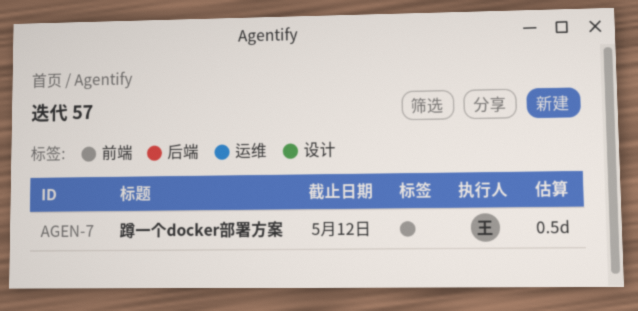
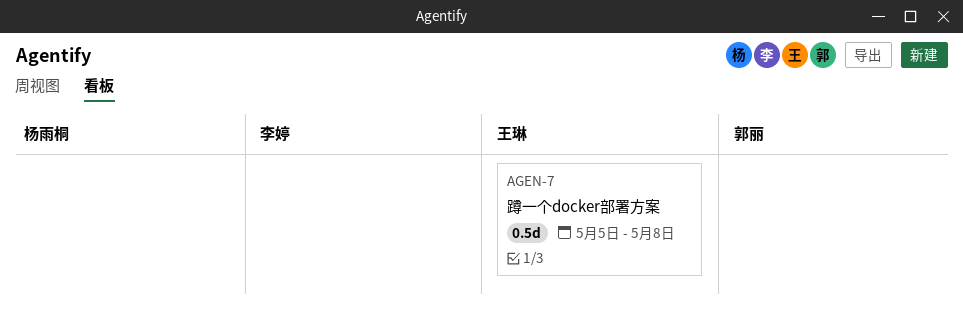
AGEN-7, due: May 12 -> May 8

